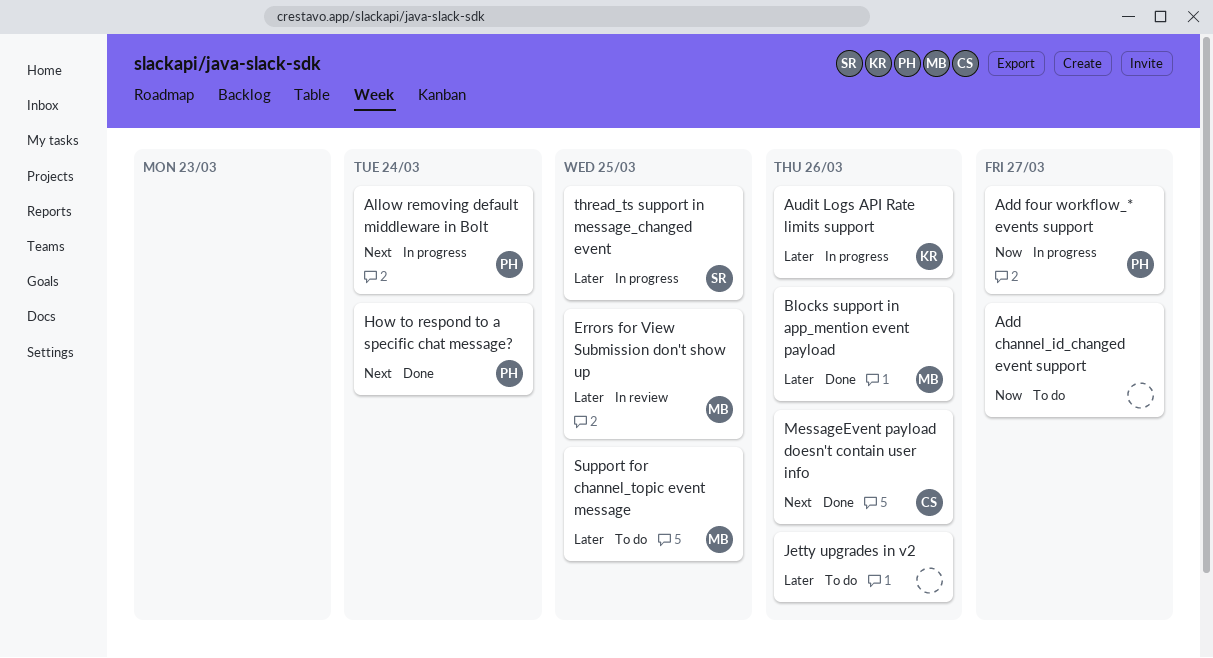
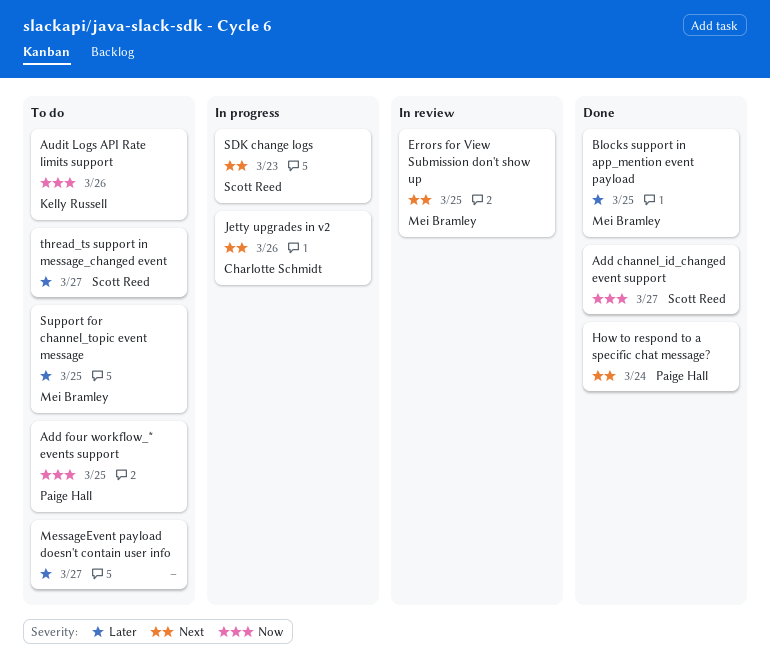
Add channel_id_changed event support, status: To do -> Done
Add channel_id_changed event support, owner: none -> Scott Reed
Add four workflow_* events support, status: In progress -> To do
Add four workflow_* events support, due: Mar 27 -> Mar 25
Allow removing default middleware in Bolt: present -> none
Audit Logs API Rate limits support, status: In progress -> To do
Audit Logs API Rate limits support, priority: Later -> Now
Blocks support in app_mention event payload, due: Mar 26 -> Mar 25
Errors for View Submission don't show up, priority: Later -> Next
Jetty upgrades in v2, status: To do -> In progress
Jetty upgrades in v2, owner: none -> Charlotte Schmidt
Jetty upgrades in v2, priority: Later -> Next
MessageEvent payload doesn't contain user info, status: Done -> To do
MessageEvent payload doesn't contain user info, owner: Charlotte Schmidt -> none
MessageEvent payload doesn't contain user info, priority: Next -> Later
MessageEvent payload doesn't contain user info, due: Mar 26 -> Mar 27
SDK change logs: none -> present
thread_ts support in message_changed event, status: In progress -> To do
thread_ts support in message_changed event, due: Mar 25 -> Mar 27

